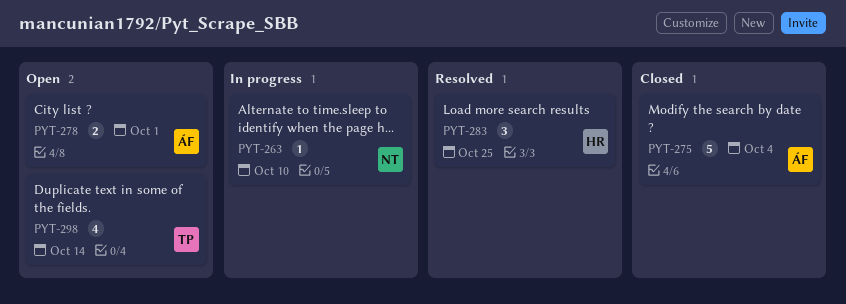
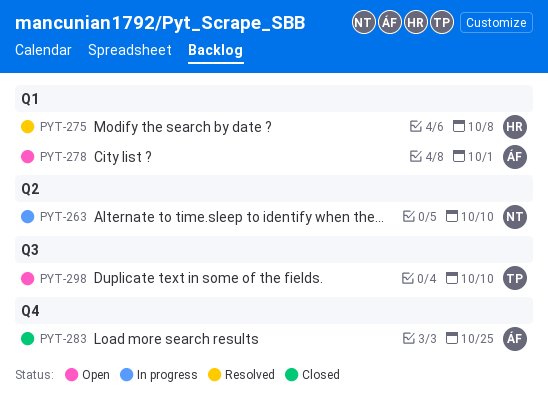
PYT-275, status: Closed -> Resolved
PYT-275, owner: ÁF -> HR
PYT-275, due: Oct 4 -> Oct 8
PYT-283, status: Resolved -> Closed
PYT-283, owner: HR -> ÁF
PYT-298, due: Oct 14 -> Oct 10

